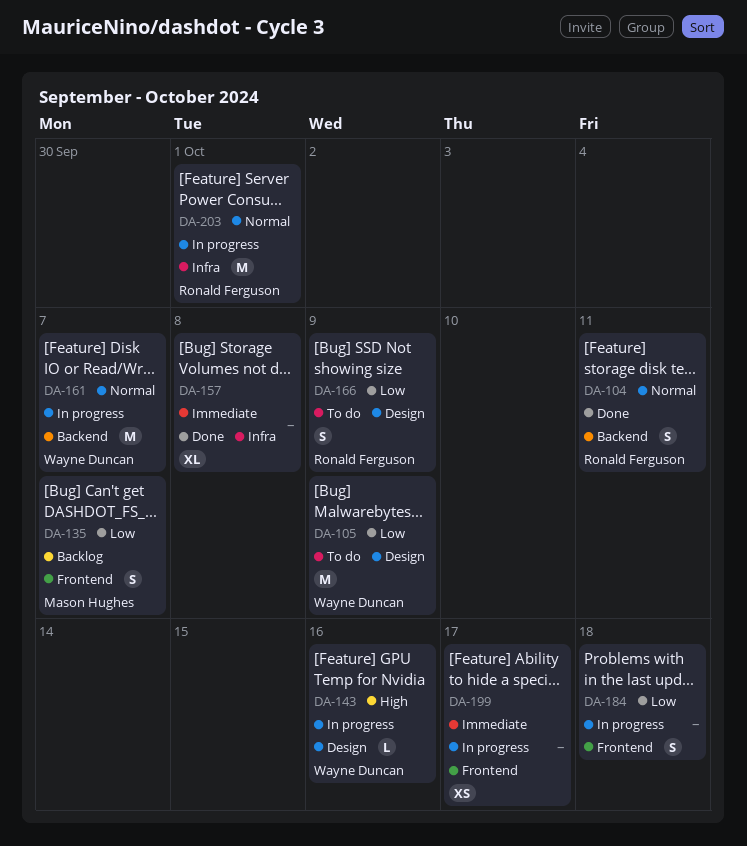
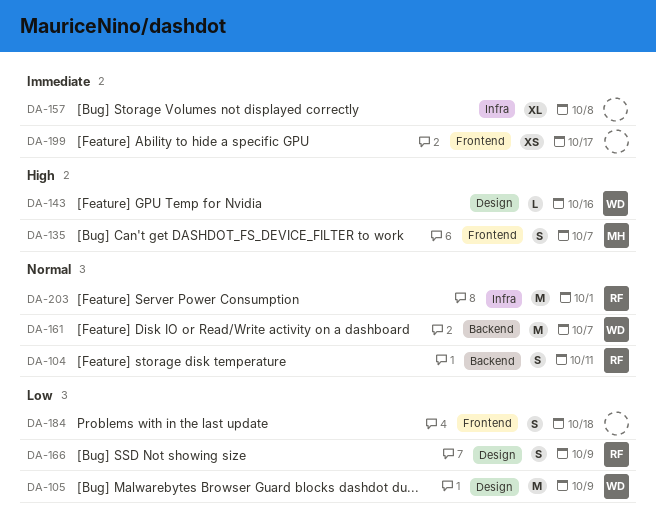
DA-135, priority: Low -> High

